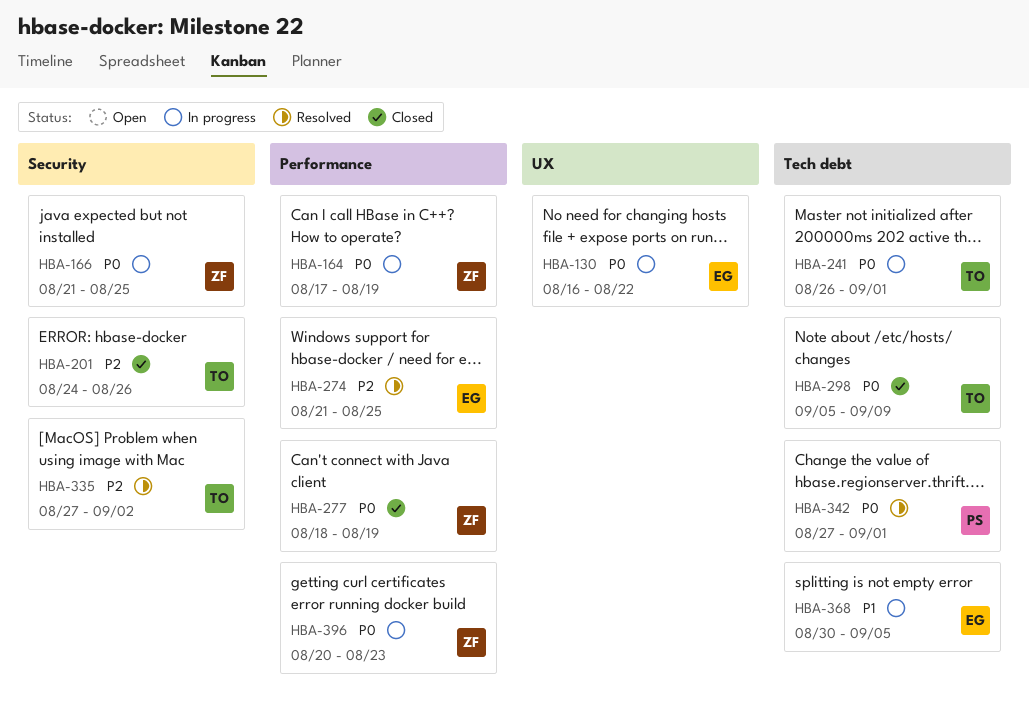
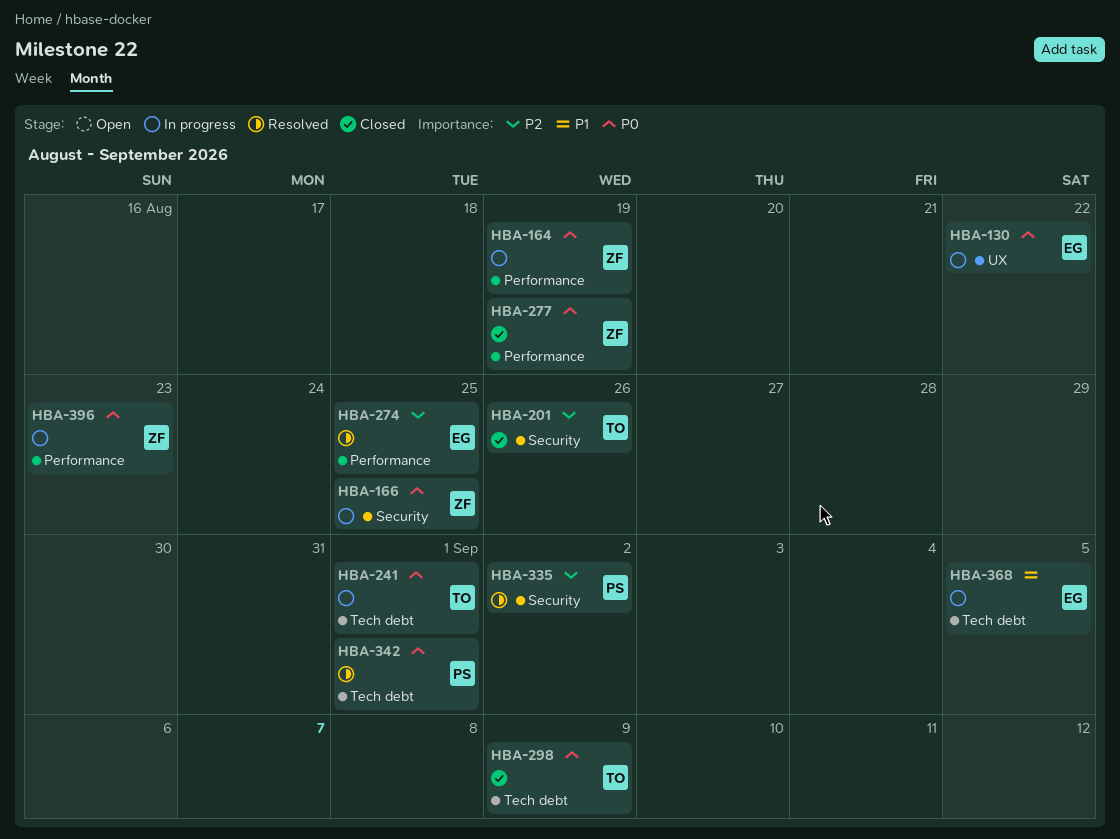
HBA-335, owner: TO -> PS

